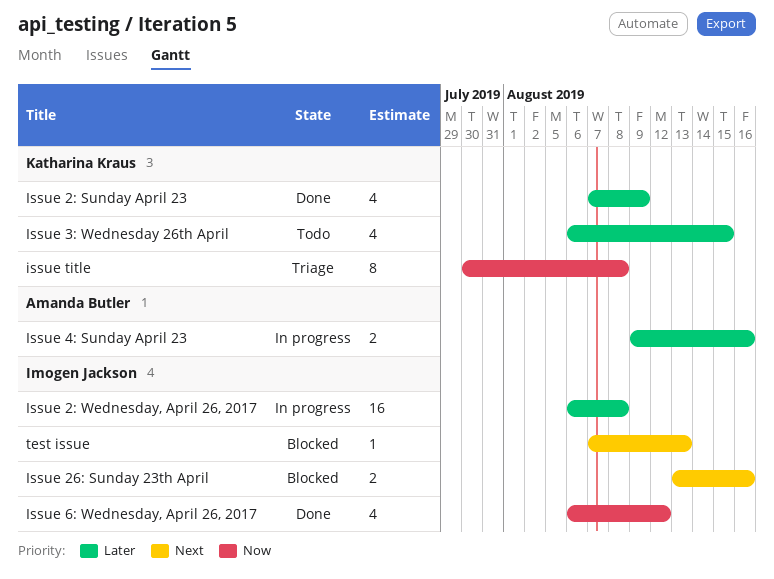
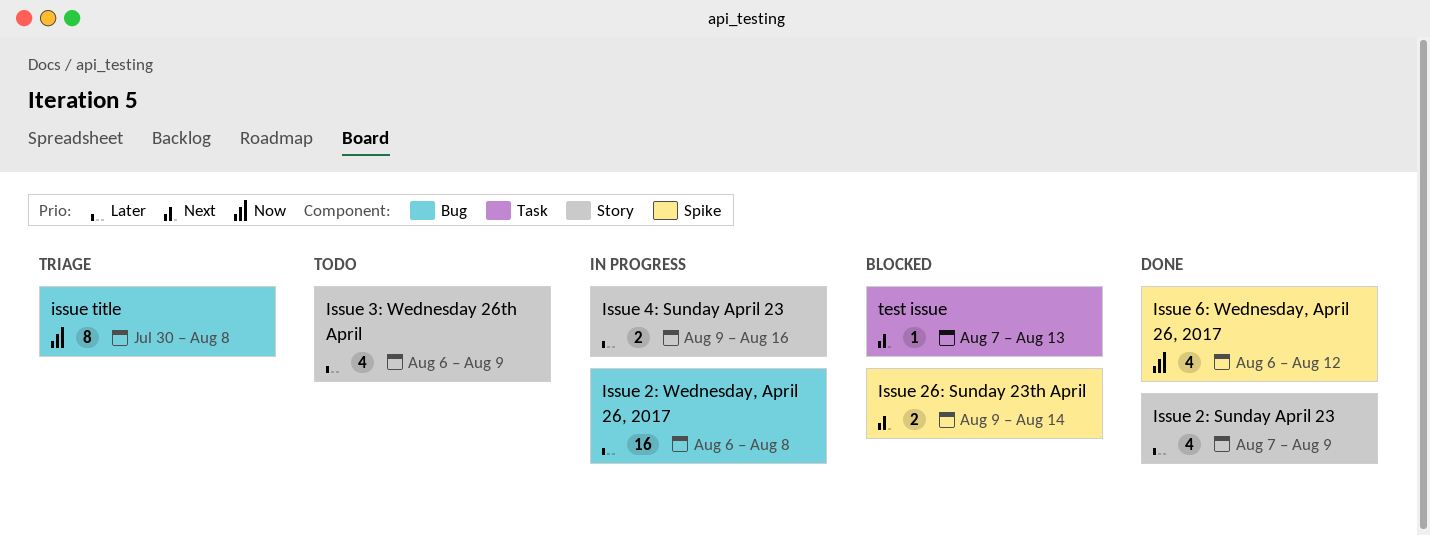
Issue 26: Sunday 23th April, start: Aug 13 -> Aug 9
Issue 26: Sunday 23th April, due: Aug 16 -> Aug 14
Issue 3: Wednesday 26th April, due: Aug 15 -> Aug 9

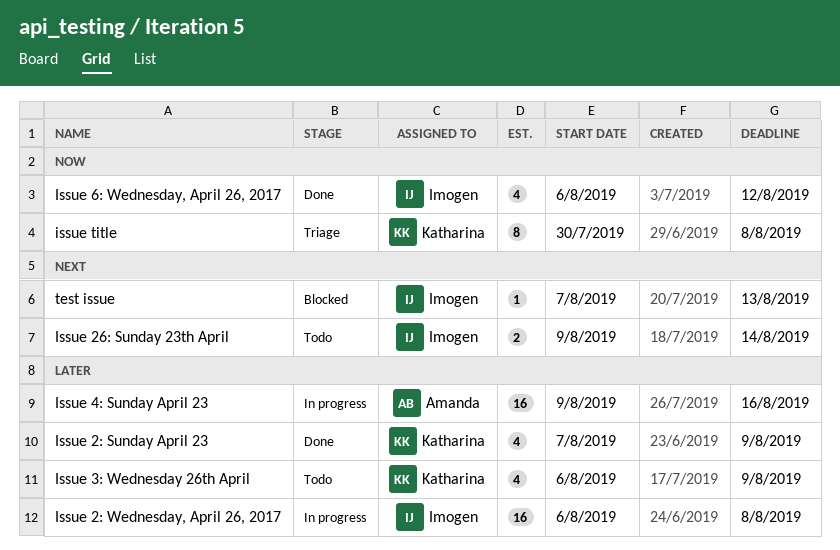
Issue 26: Sunday 23th April, status: Blocked -> Todo
Issue 4: Sunday April 23, estimate: 2 -> 16

